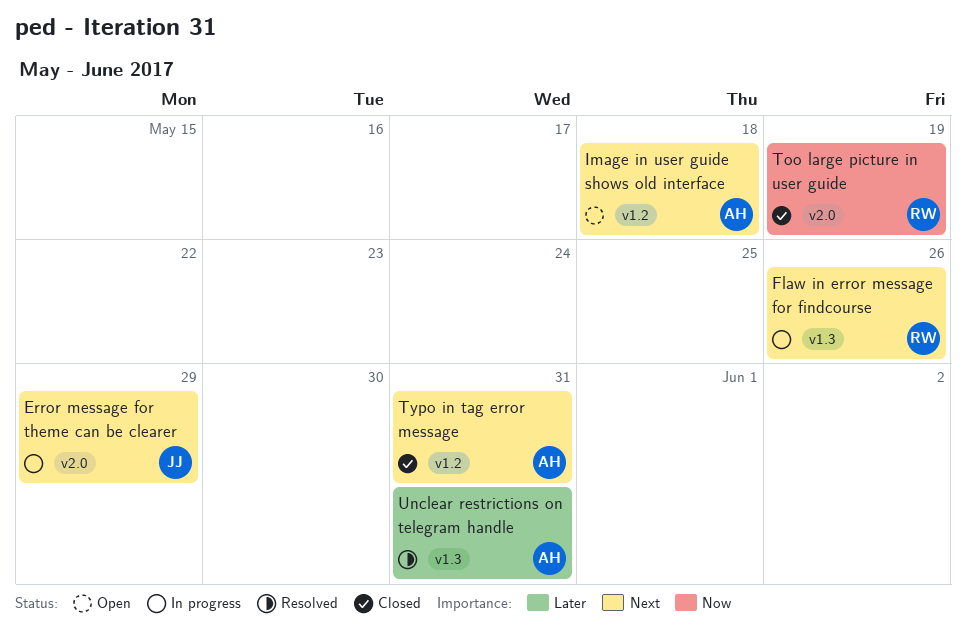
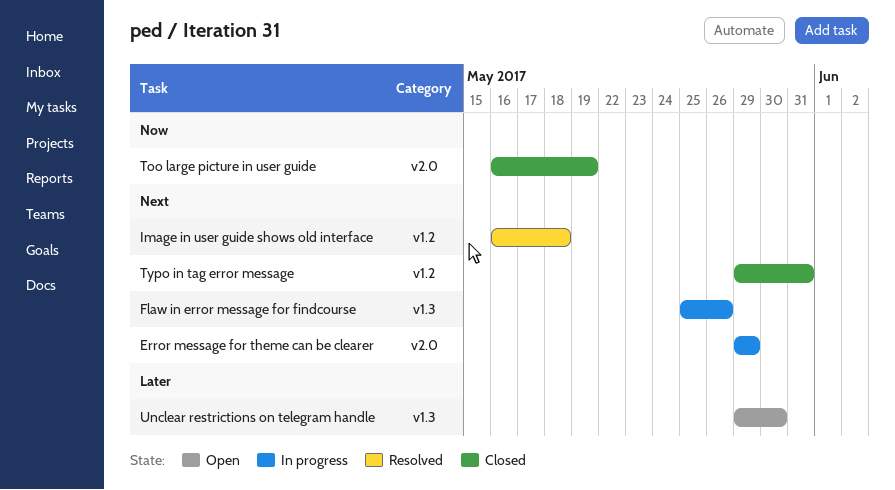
Image in user guide shows old interface, status: Open -> Resolved
Unclear restrictions on telegram handle, status: Resolved -> Open
Unclear restrictions on telegram handle, due: May 31 -> May 30

